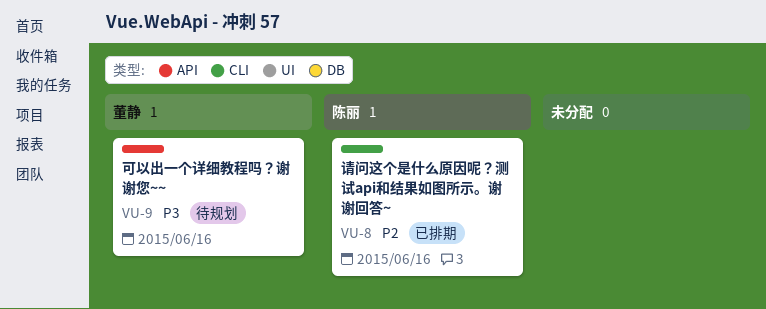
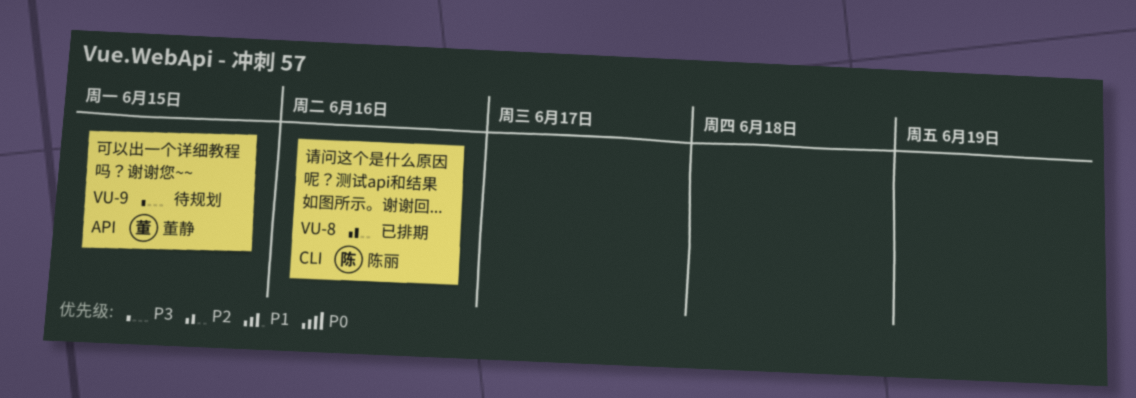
VU-9, due: Jun 16 -> Jun 15

